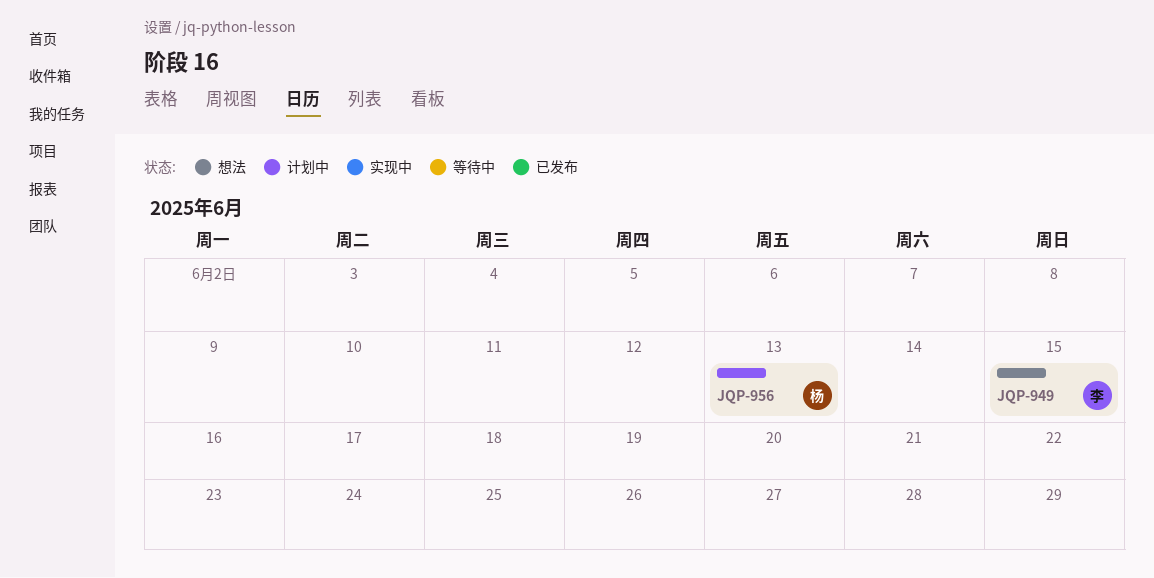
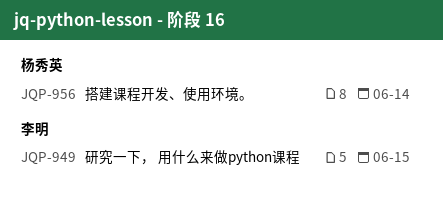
JQP-956, due: Jun 13 -> Jun 14

